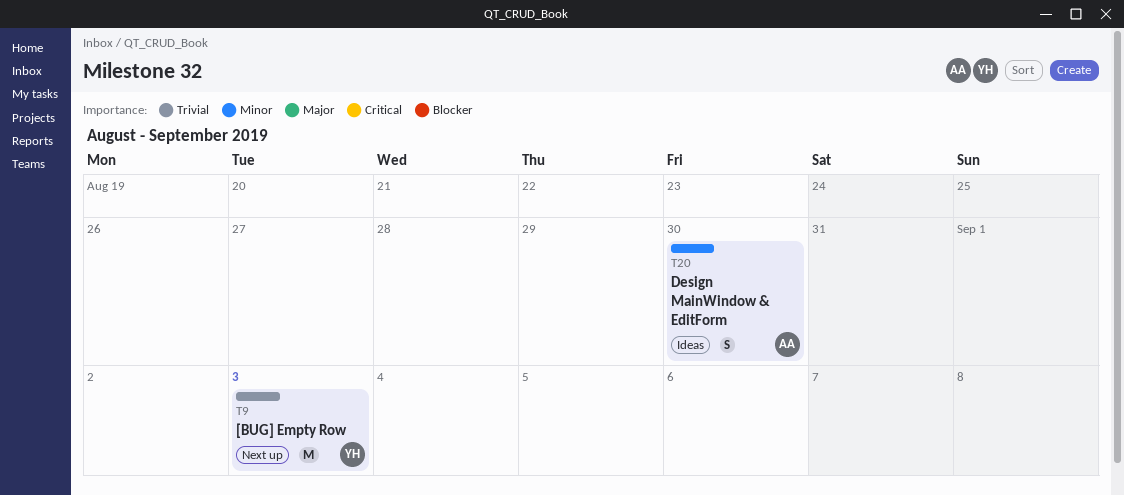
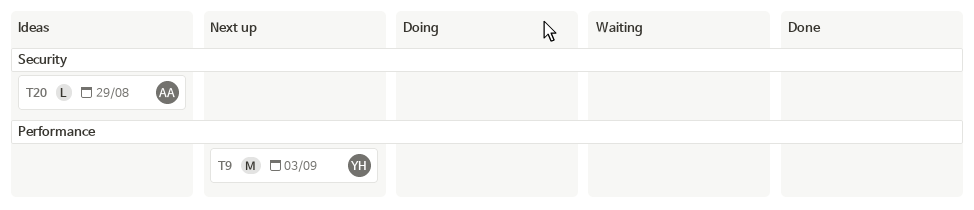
T20, estimate: S -> L
T20, due: Aug 30 -> Aug 29

